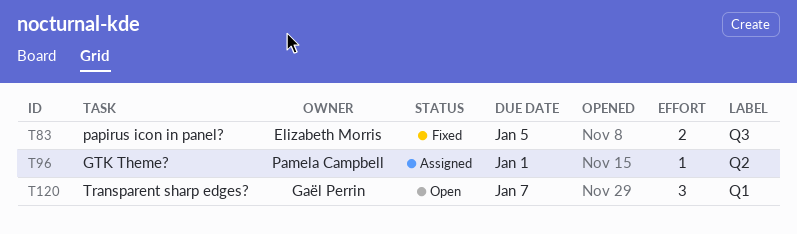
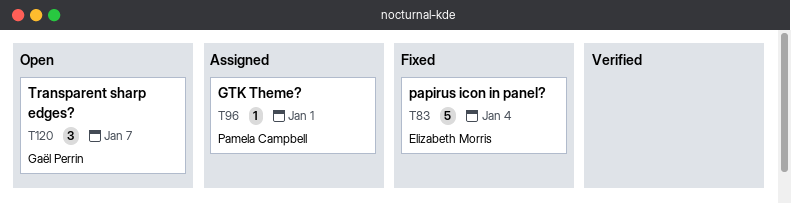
T83, estimate: 2 -> 5
T83, due: Jan 5 -> Jan 4

